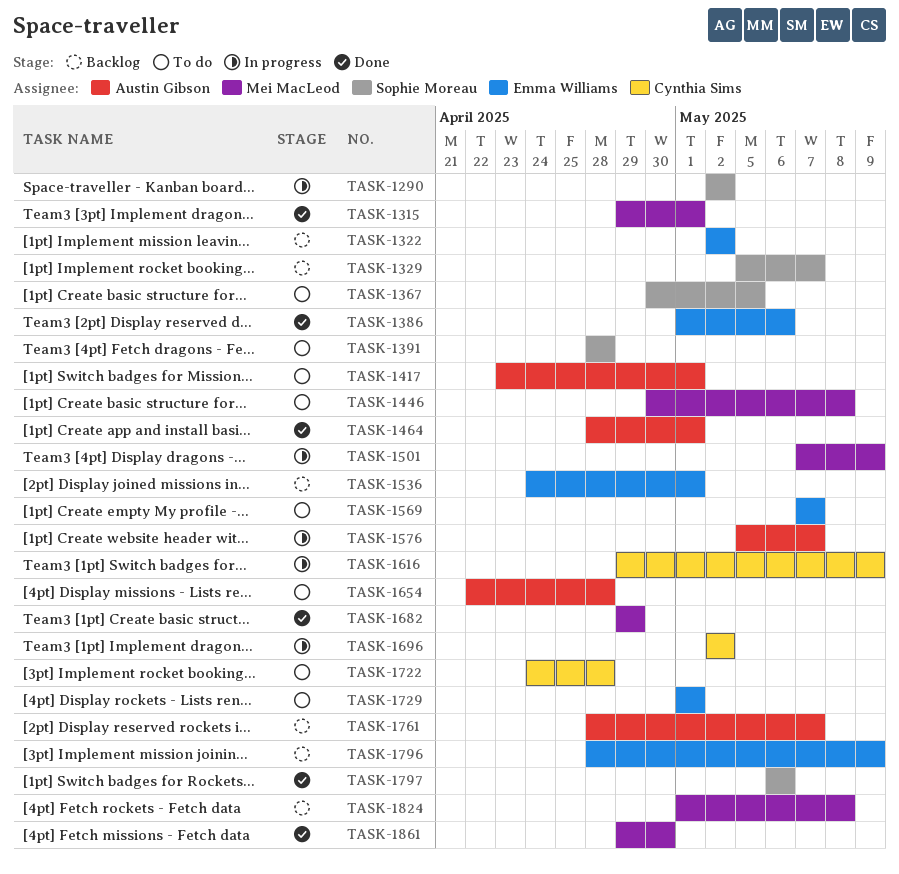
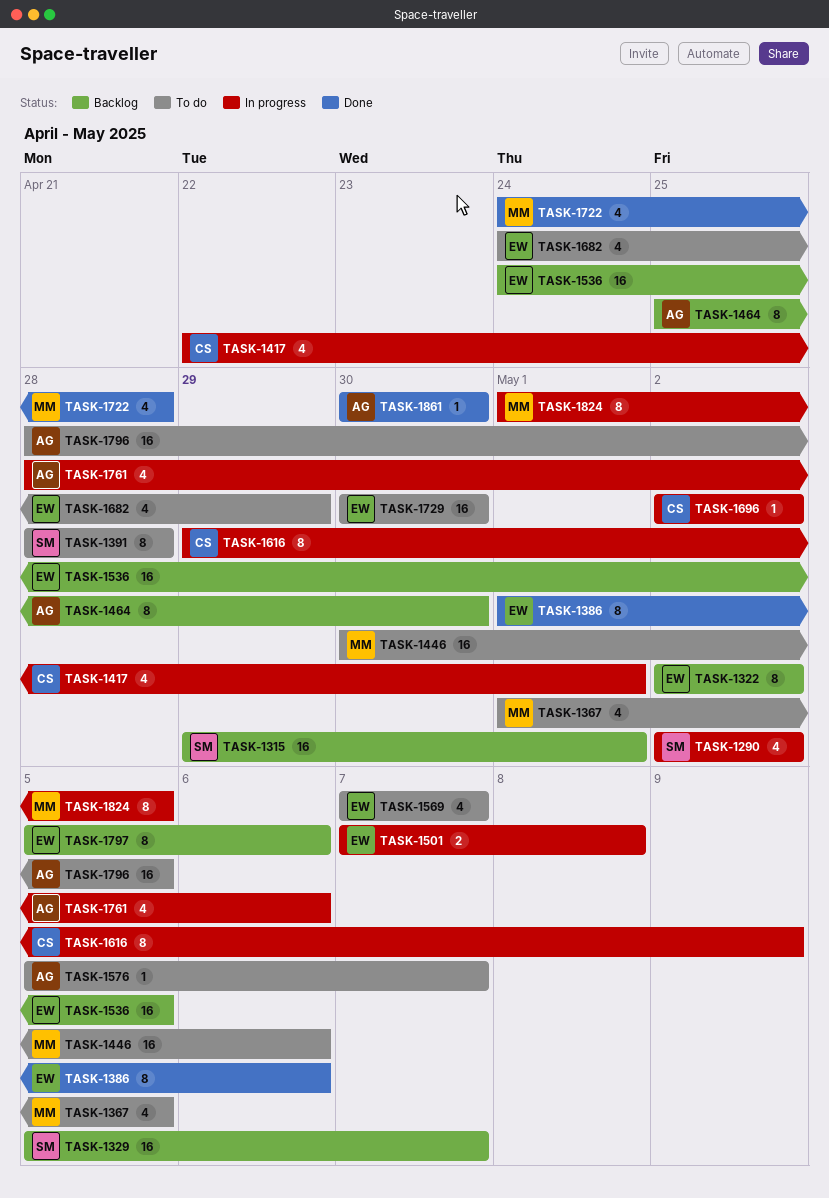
TASK-1315, status: Done -> Backlog
TASK-1315, owner: Mei MacLeod -> Sophie Moreau
TASK-1367, owner: Sophie Moreau -> Mei MacLeod
TASK-1367, start: Apr 30 -> May 1
TASK-1417, status: To do -> In progress
TASK-1417, owner: Austin Gibson -> Cynthia Sims
TASK-1417, start: Apr 23 -> Apr 22
TASK-1446, due: May 8 -> May 6
TASK-1464, status: Done -> Backlog
TASK-1464, start: Apr 28 -> Apr 25
TASK-1464, due: May 1 -> Apr 30
TASK-1501, owner: Mei MacLeod -> Emma Williams
TASK-1501, due: May 9 -> May 8
TASK-1536, due: May 1 -> May 5
TASK-1576, status: In progress -> To do
TASK-1654: present -> none
TASK-1682, status: Done -> To do
TASK-1682, owner: Mei MacLeod -> Emma Williams
TASK-1682, start: Apr 29 -> Apr 24
TASK-1722, status: To do -> Done
TASK-1722, owner: Cynthia Sims -> Mei MacLeod
TASK-1729, start: May 1 -> Apr 30
TASK-1729, due: May 1 -> Apr 30
TASK-1761, status: Backlog -> In progress
TASK-1761, due: May 7 -> May 6
TASK-1796, status: Backlog -> To do
TASK-1796, owner: Emma Williams -> Austin Gibson
TASK-1796, due: May 9 -> May 5
TASK-1797, status: Done -> Backlog
TASK-1797, owner: Sophie Moreau -> Emma Williams
TASK-1797, start: May 6 -> May 5
TASK-1824, status: Backlog -> In progress
TASK-1824, due: May 8 -> May 5
TASK-1861, owner: Mei MacLeod -> Austin Gibson
TASK-1861, start: Apr 29 -> Apr 30

